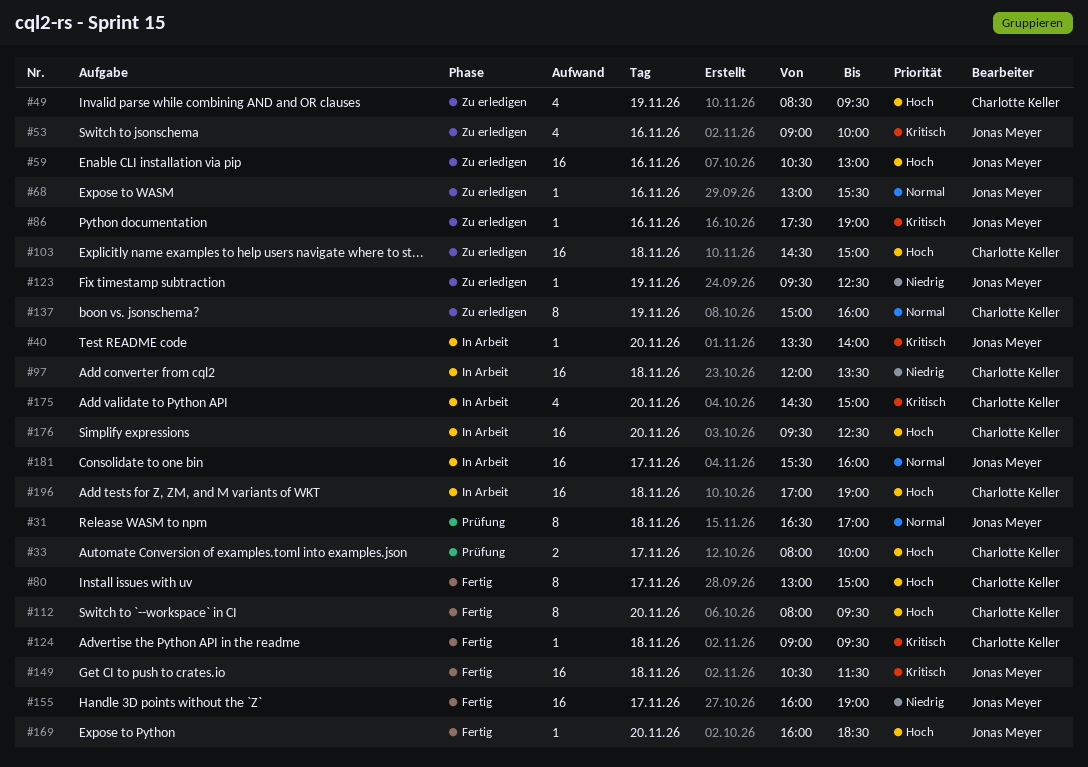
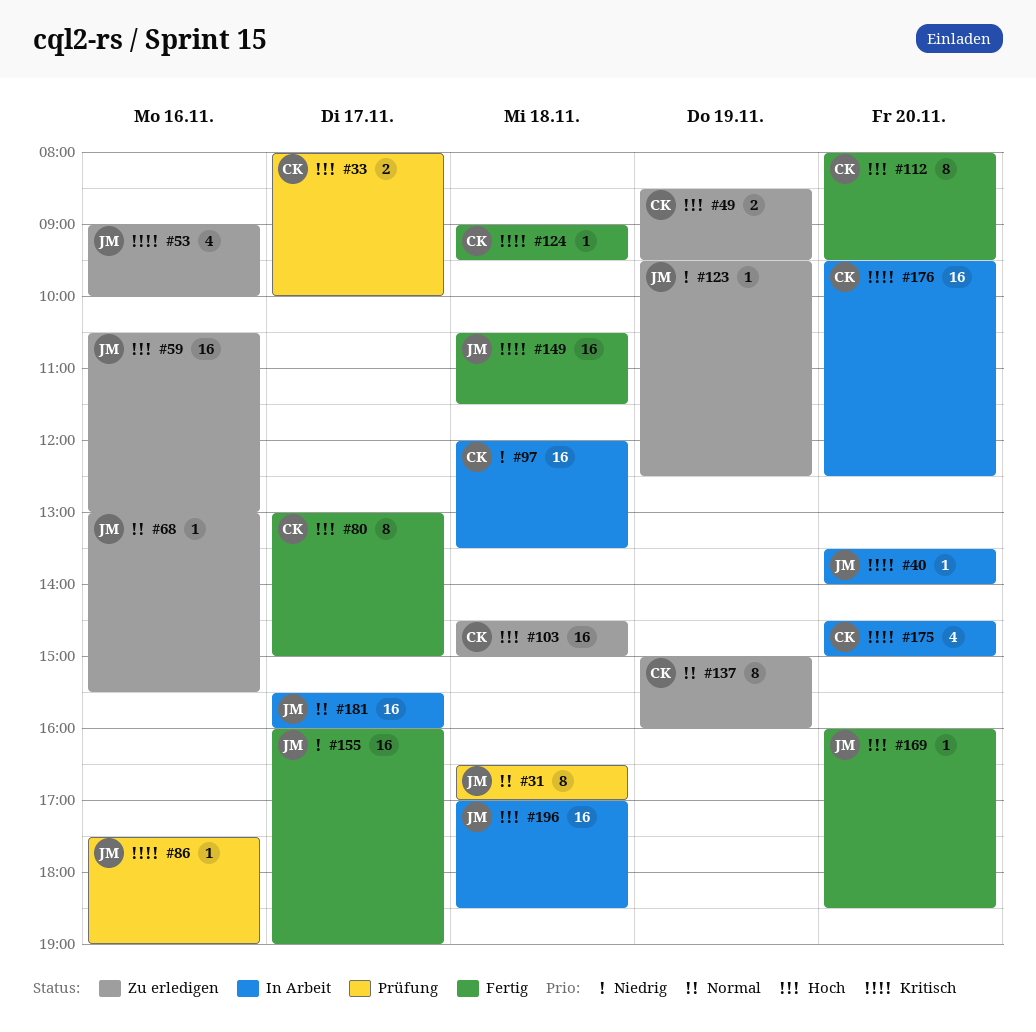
#49, estimate: 4 -> 2
#86, status: Zu erledigen -> Prüfung
#176, priority: Hoch -> Kritisch
#196, owner: Charlotte Keller -> Jonas Meyer
#196, ends: 19:00 -> 18:30

